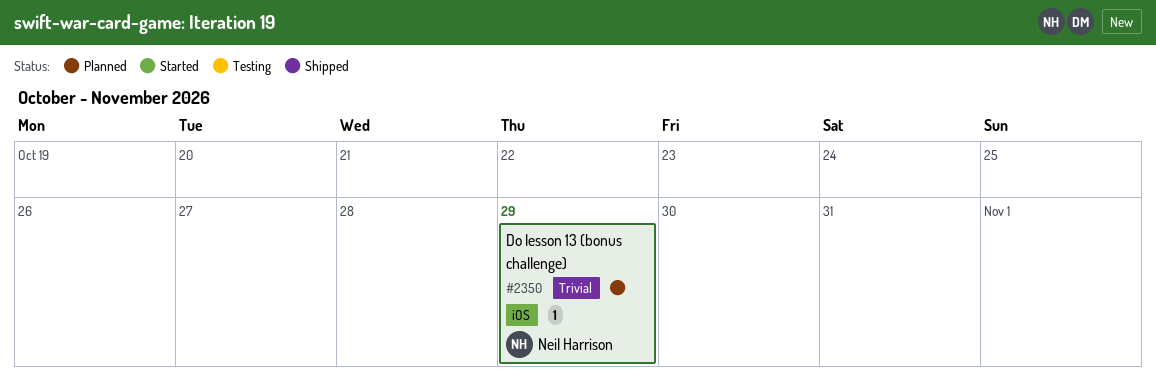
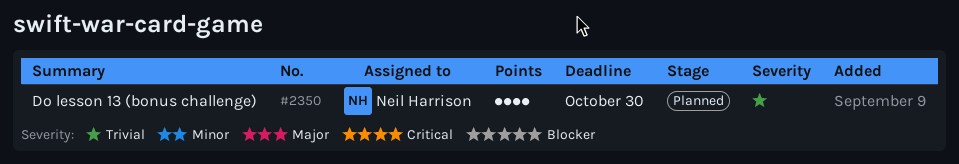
#2350, estimate: 1 -> 4
#2350, due: Oct 29 -> Oct 30

